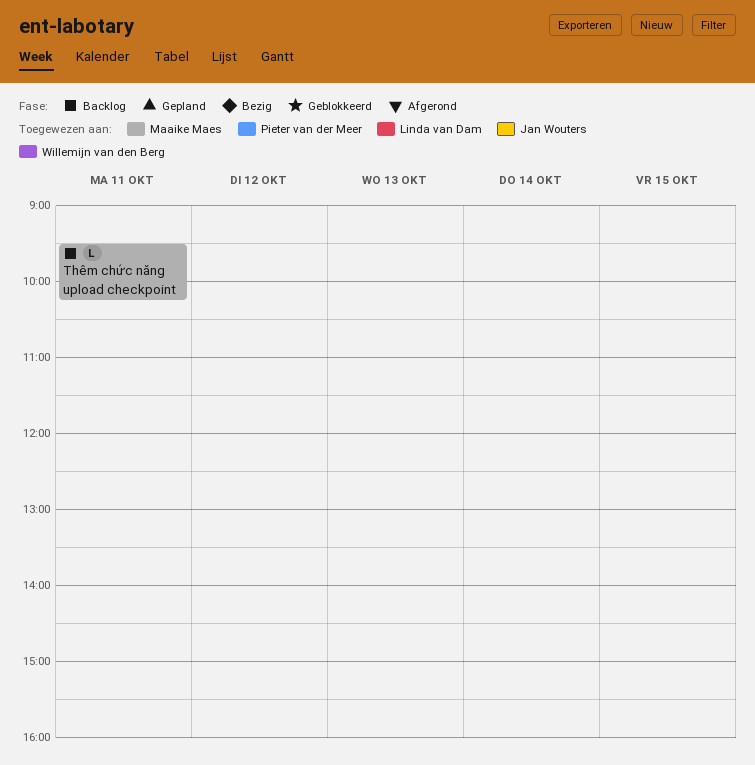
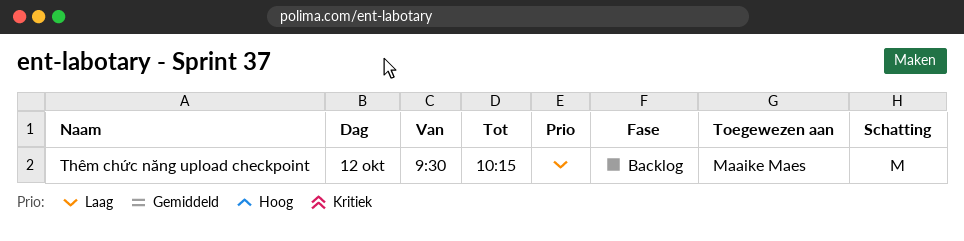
Thêm chức năng upload checkpoint, estimate: L -> M
Thêm chức năng upload checkpoint, day: Oct 11 -> Oct 12

